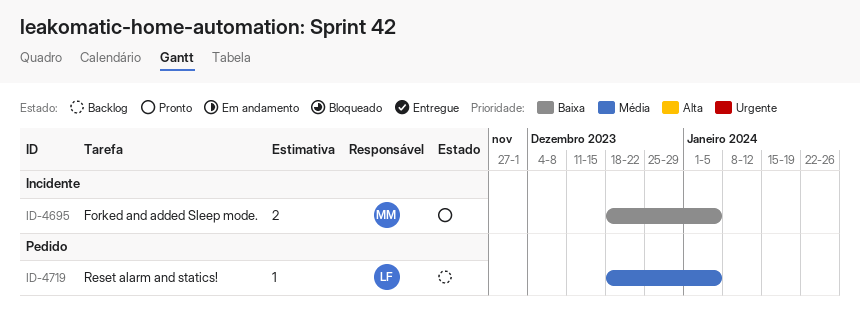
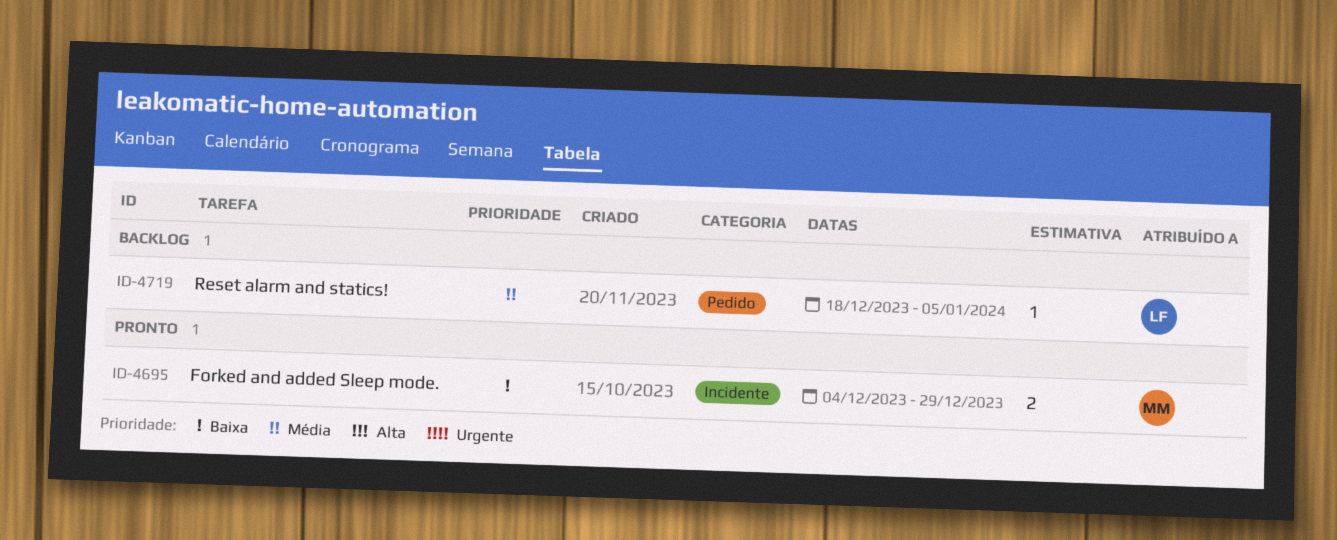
ID-4695, start: Dec 18 -> Dec 4
ID-4695, due: Jan 5 -> Dec 29

